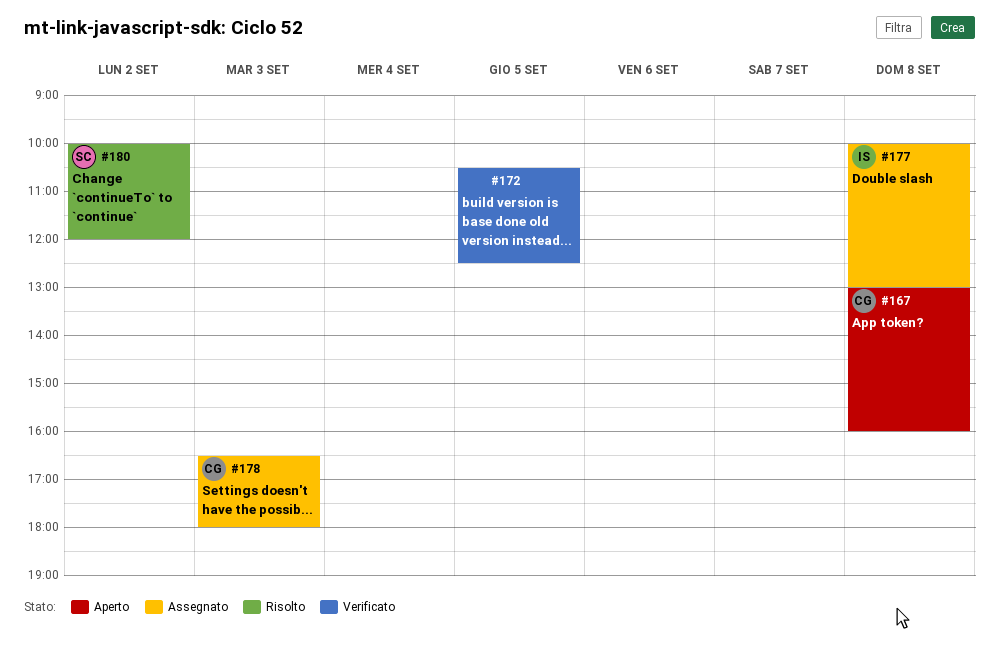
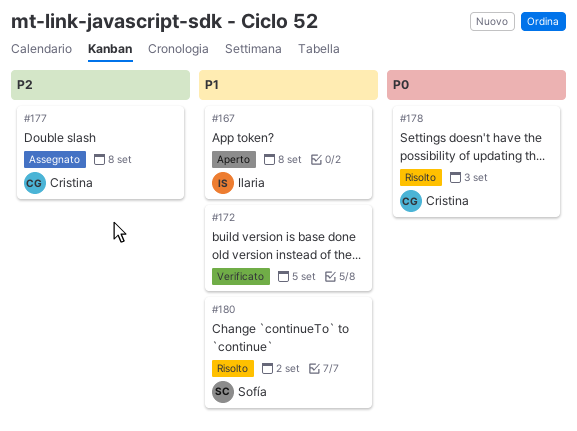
#167, owner: Cristina -> Ilaria
#177, owner: Ilaria -> Cristina
#178, status: Assegnato -> Risolto

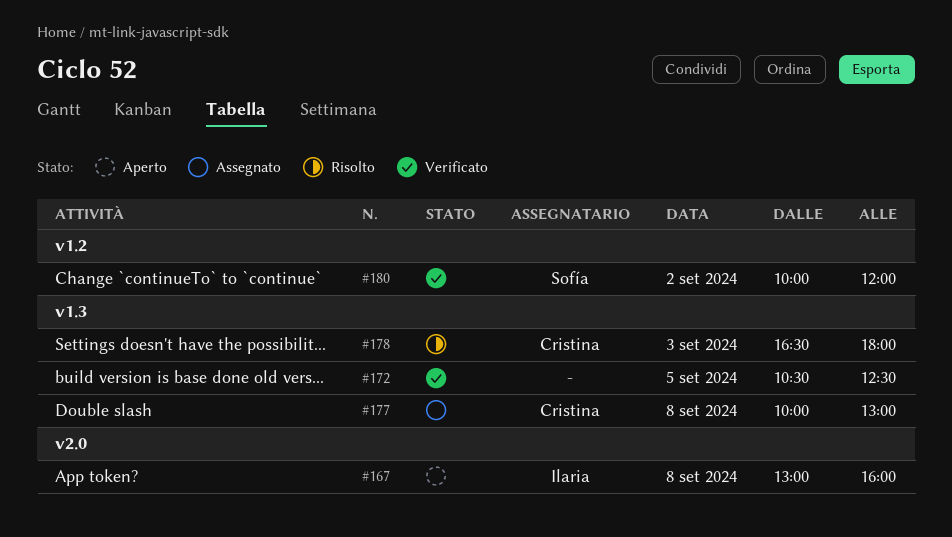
#180, status: Risolto -> Verificato

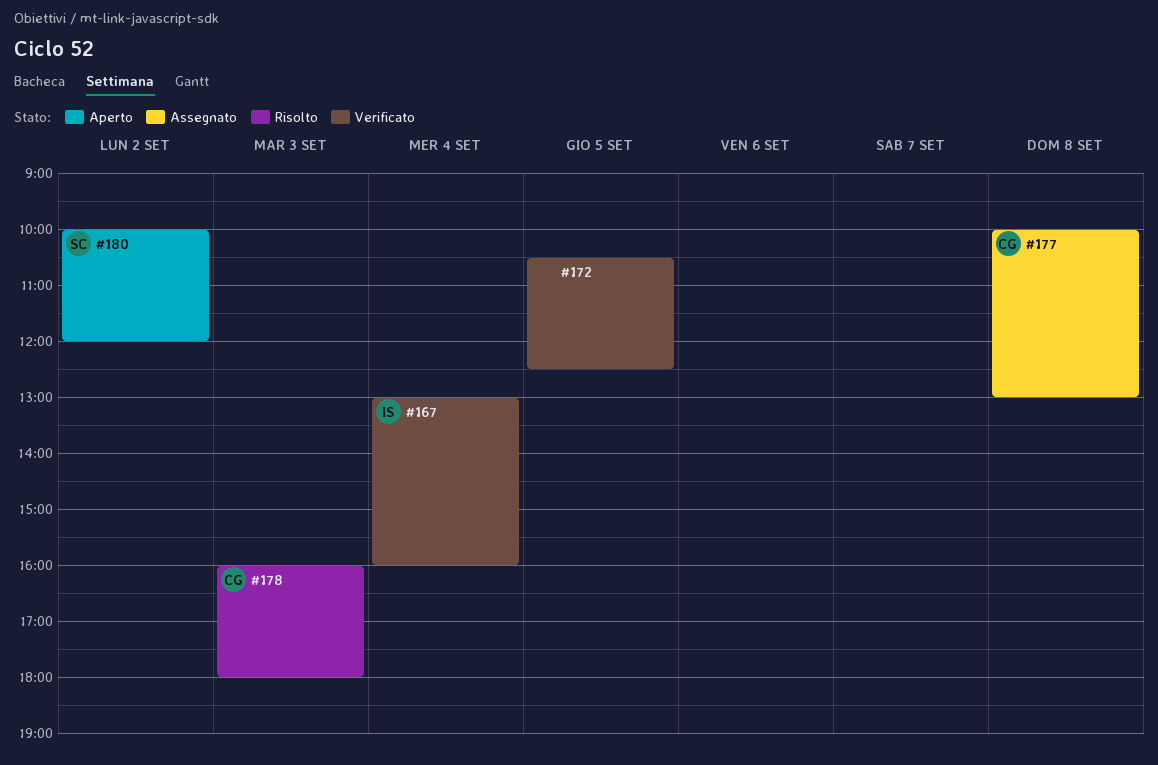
#167, status: Aperto -> Verificato
#167, day: Sep 8 -> Sep 4
#178, begins: 16:30 -> 16:00
#180, status: Verificato -> Aperto

